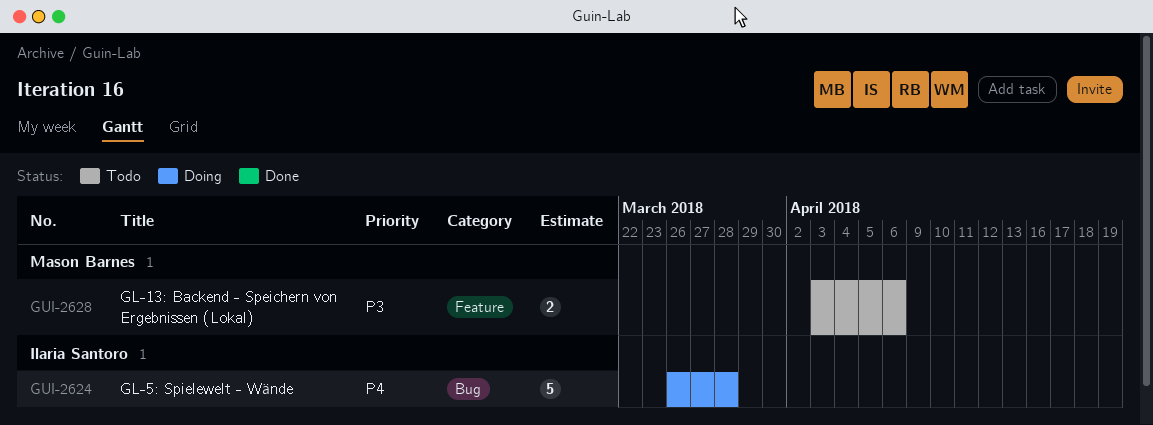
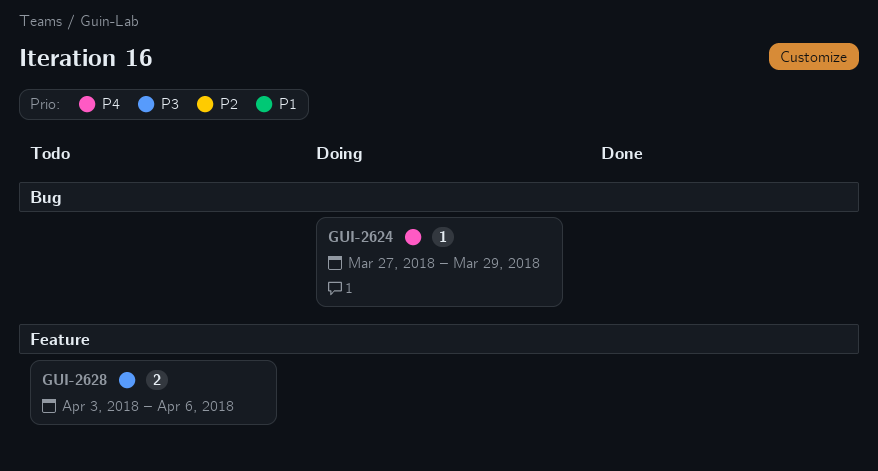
GUI-2624, estimate: 5 -> 1
GUI-2624, start: Mar 26 -> Mar 27
GUI-2624, due: Mar 28 -> Mar 29

